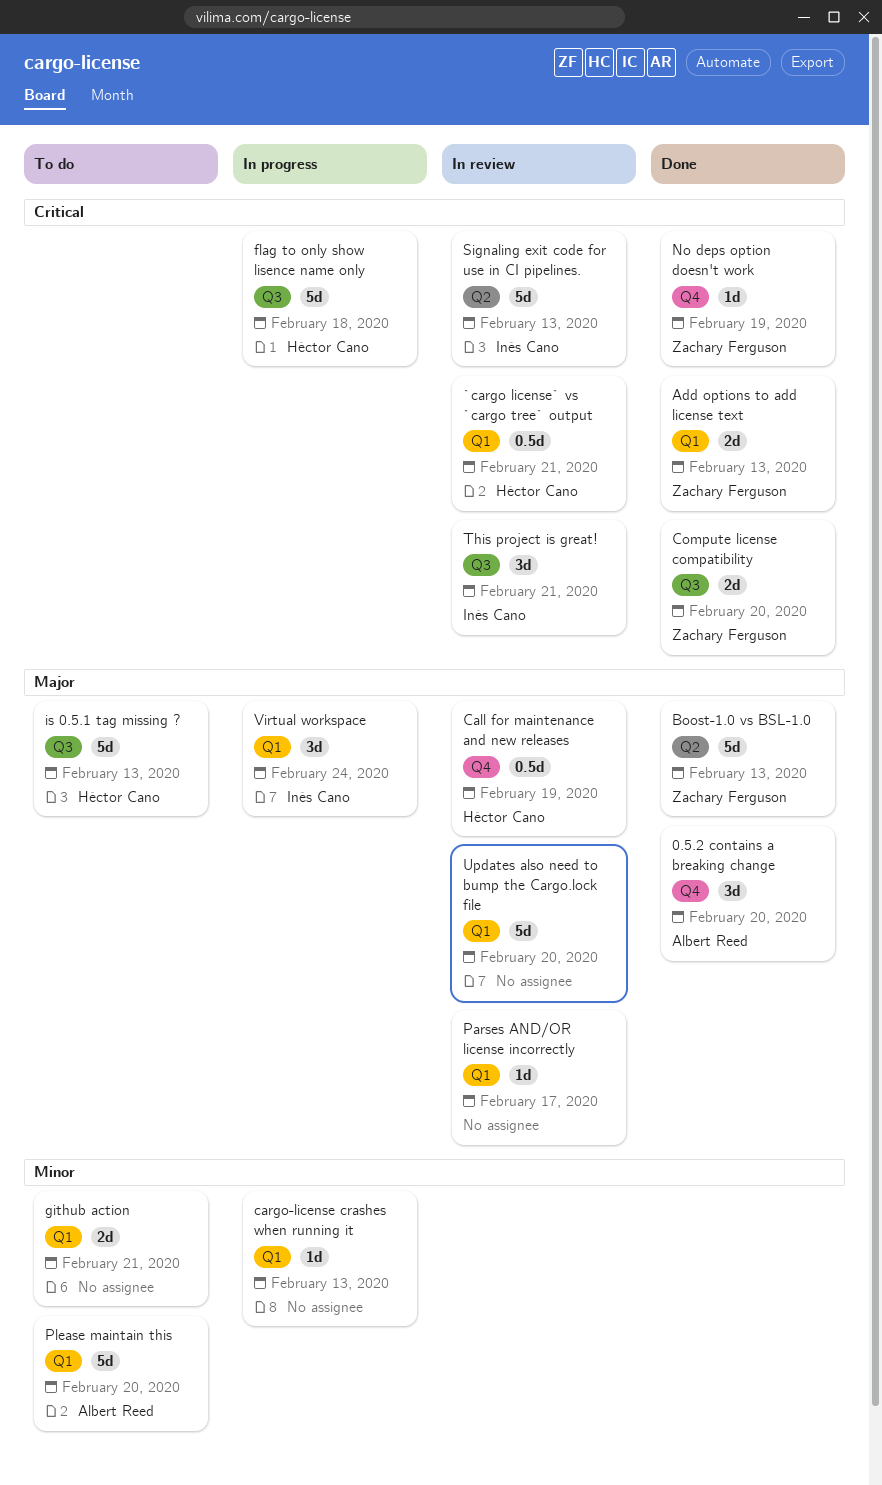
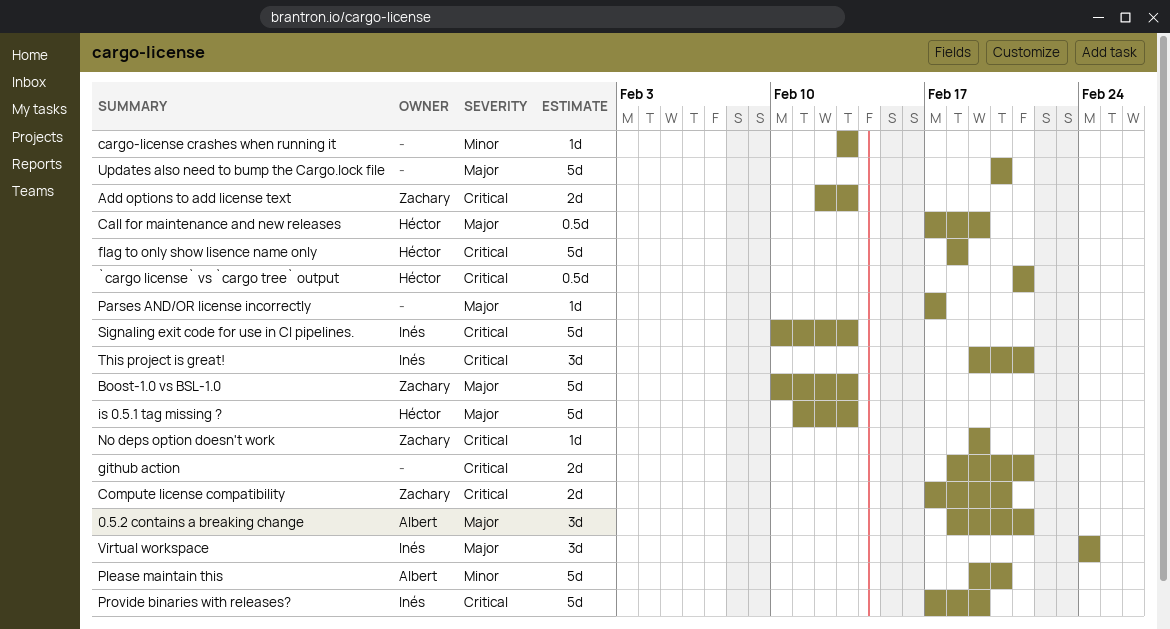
0.5.2 contains a breaking change, due: Feb 20 -> Feb 21
github action, priority: Minor -> Critical
Provide binaries with releases?: none -> present

